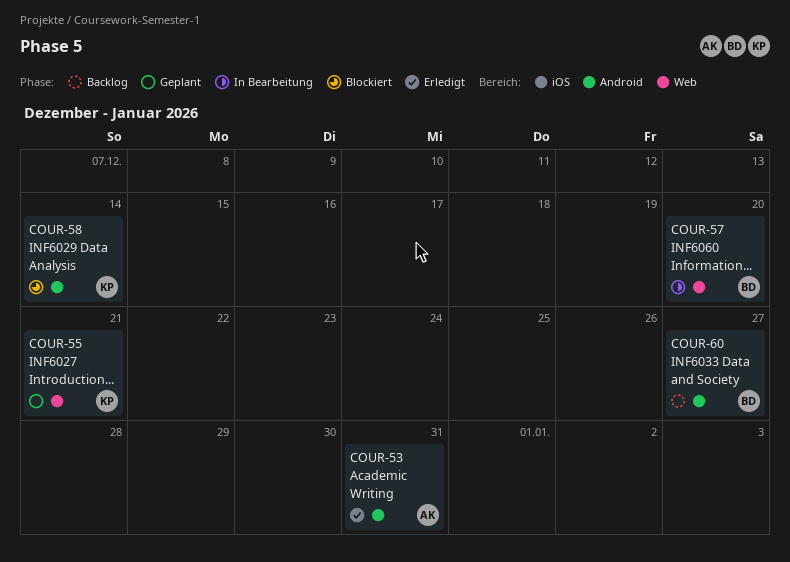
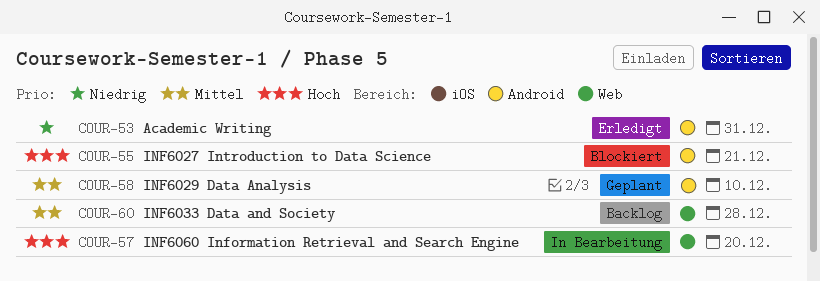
COUR-55, status: Geplant -> Blockiert
COUR-55, label: Web -> Android
COUR-58, status: Blockiert -> Geplant
COUR-58, due: Dec 14 -> Dec 10
COUR-60, label: Android -> Web
COUR-60, due: Dec 27 -> Dec 28

